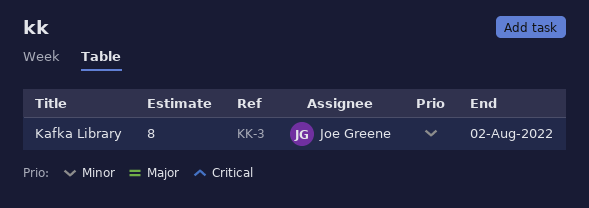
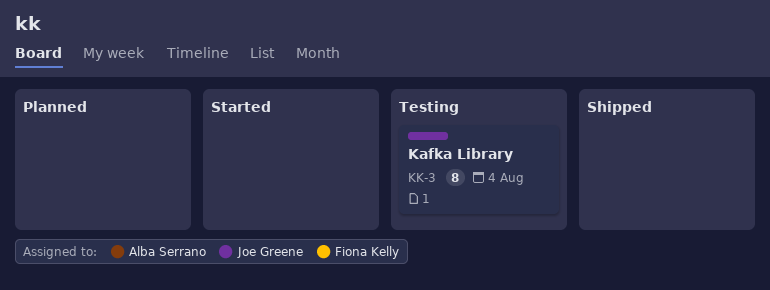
KK-3, due: Aug 2 -> Aug 4

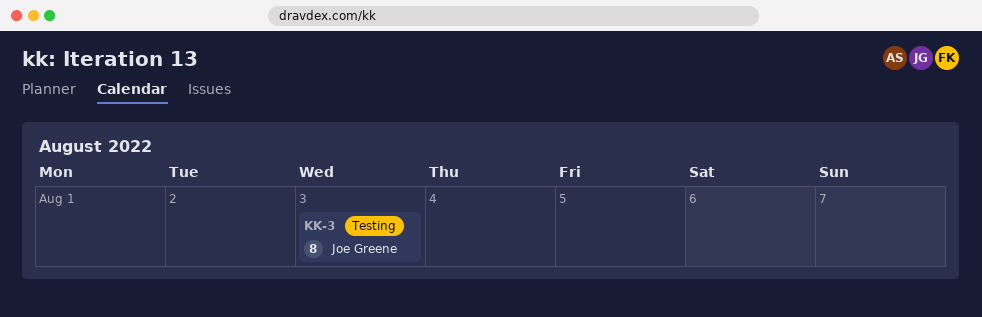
KK-3, due: Aug 4 -> Aug 3

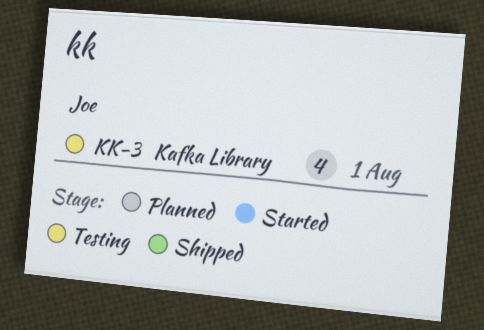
KK-3, estimate: 8 -> 4
KK-3, due: Aug 3 -> Aug 1

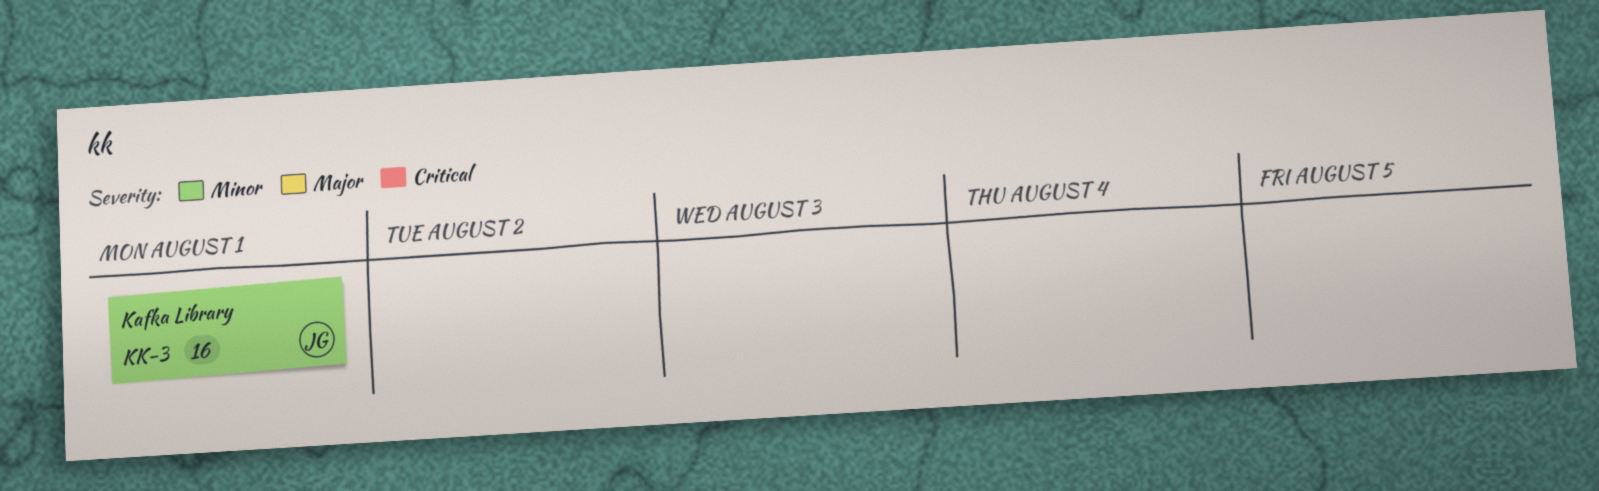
KK-3, estimate: 4 -> 16

